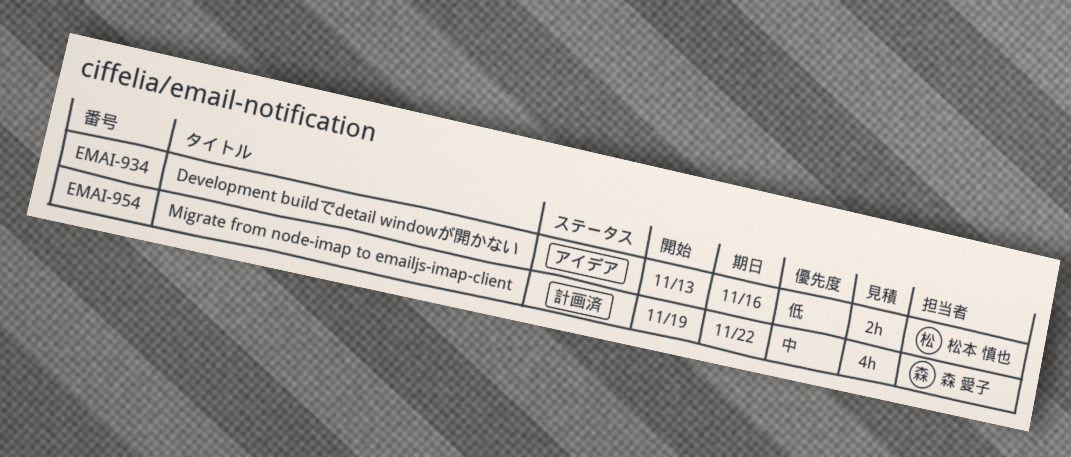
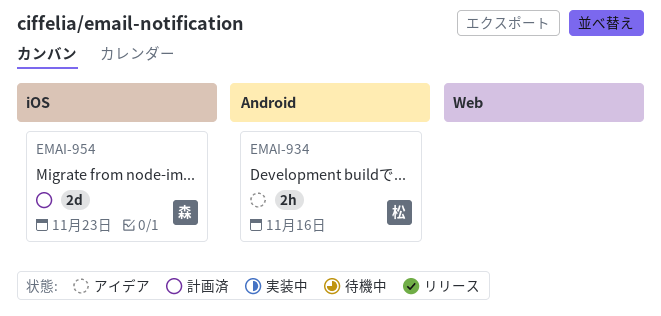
EMAI-954, estimate: 4h -> 2d
EMAI-954, due: Nov 22 -> Nov 23

